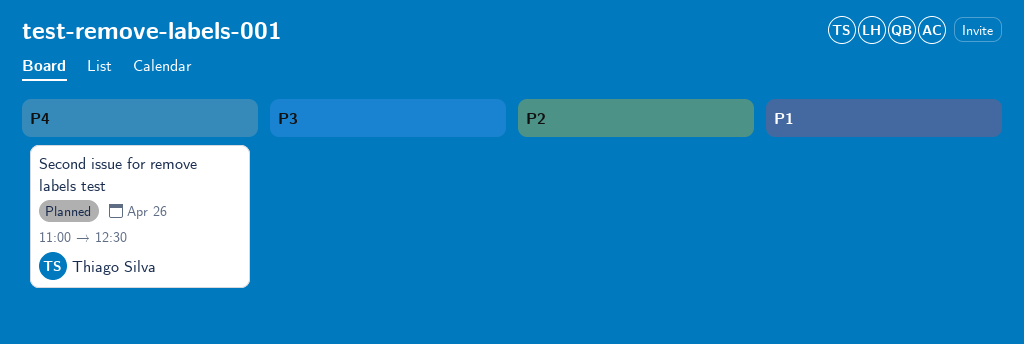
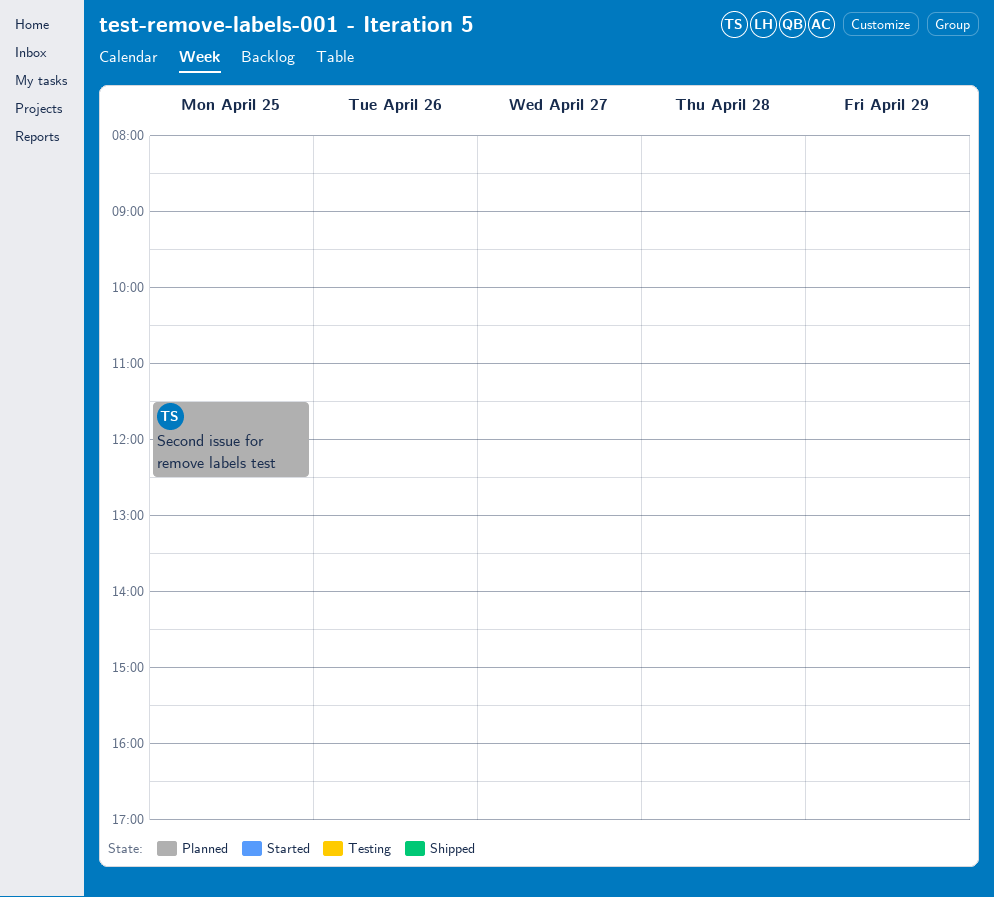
Second issue for remove labels test, day: Apr 26 -> Apr 25
Second issue for remove labels test, begins: 11:00 -> 11:30

